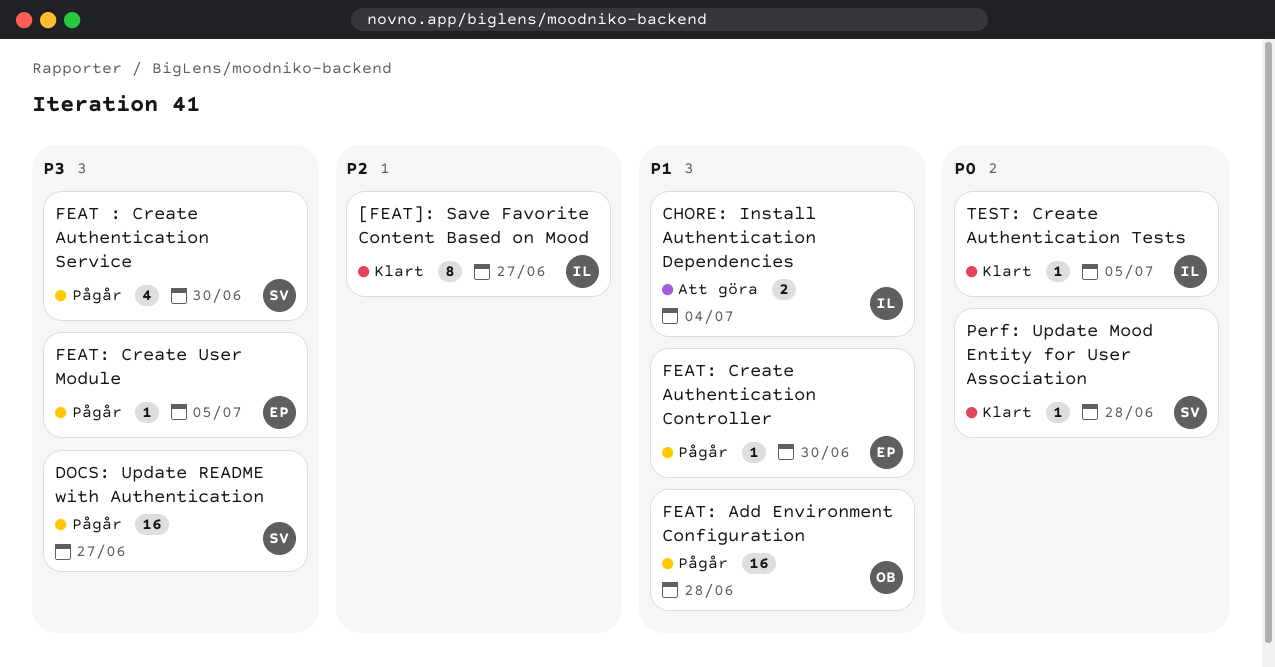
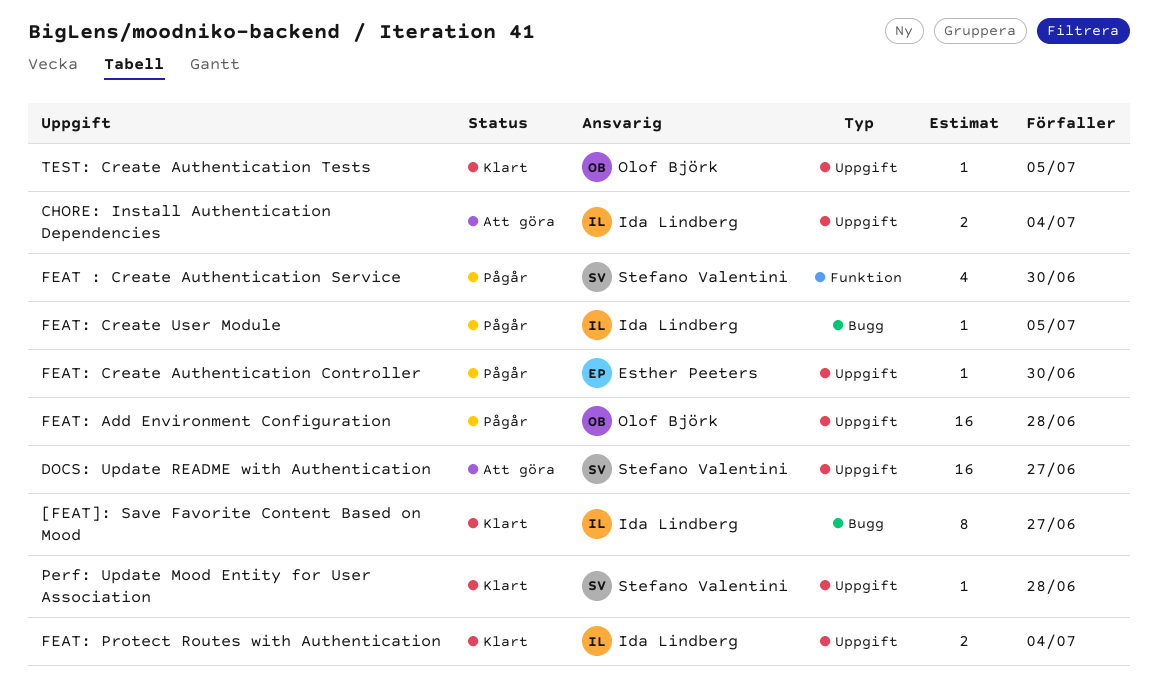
DOCS: Update README with Authentication, status: Pågår -> Att göra
FEAT: Create User Module, owner: Esther Peeters -> Ida Lindberg
FEAT: Protect Routes with Authentication: none -> present
TEST: Create Authentication Tests, owner: Ida Lindberg -> Olof Björk

